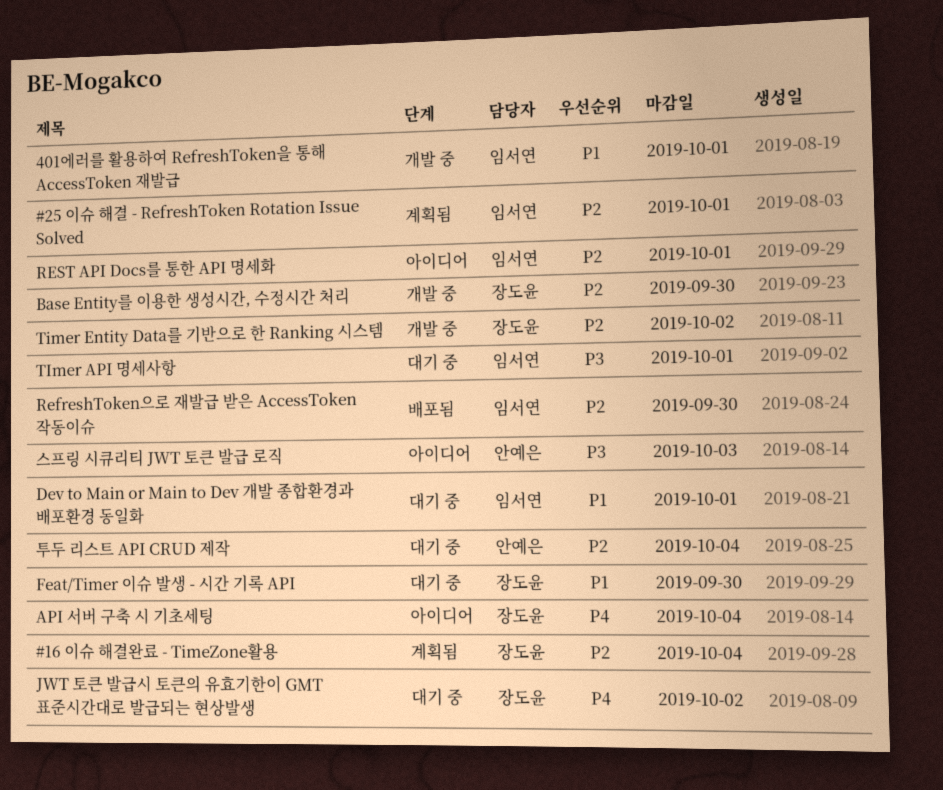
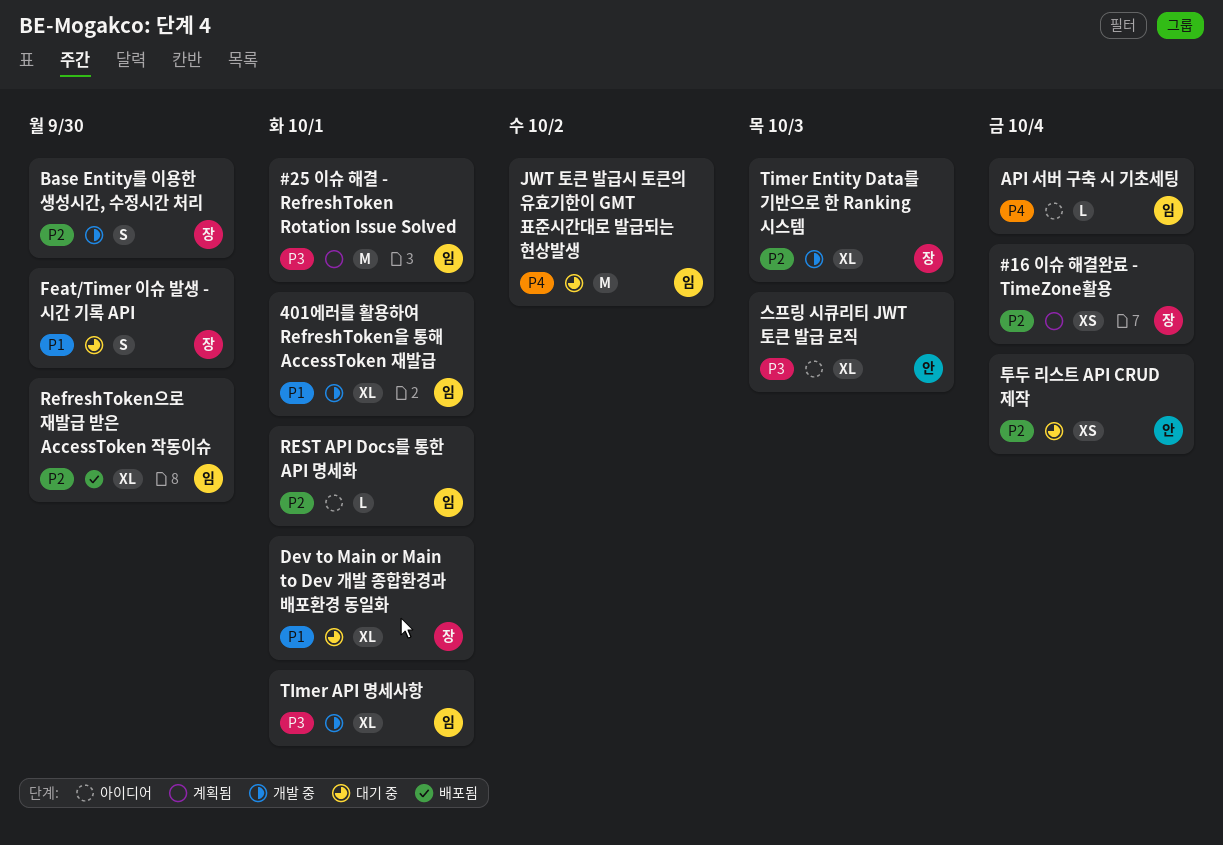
#25 이슈 해결 - RefreshToken Rotation Issue Solved, priority: P2 -> P3
API 서버 구축 시 기초세팅, owner: 장도윤 -> 임서연
Dev to Main or Main to Dev 개발 종합환경과 배포환경 동일화, owner: 임서연 -> 장도윤
JWT 토큰 발급시 토큰의 유효기한이 GMT 표준시간대로 발급되는 현상발생, owner: 장도윤 -> 임서연
TImer API 명세사항, status: 대기 중 -> 개발 중
Timer Entity Data를 기반으로 한 Ranking 시스템, due: Oct 2 -> Oct 3

